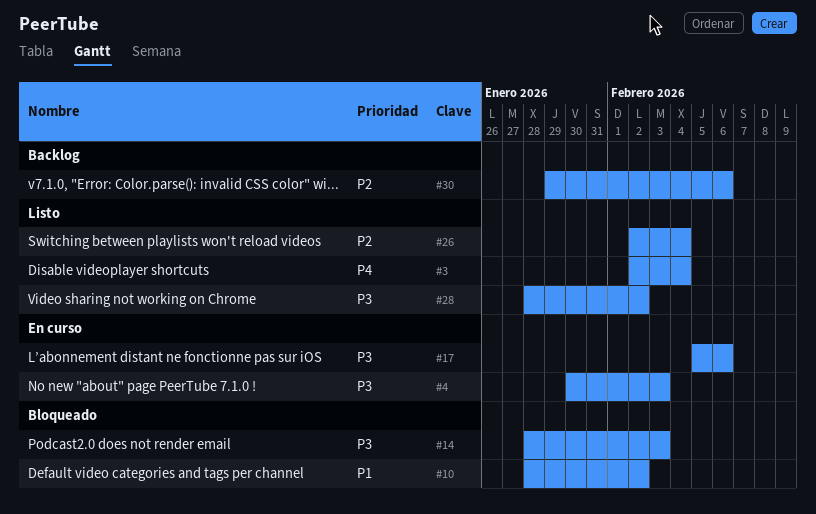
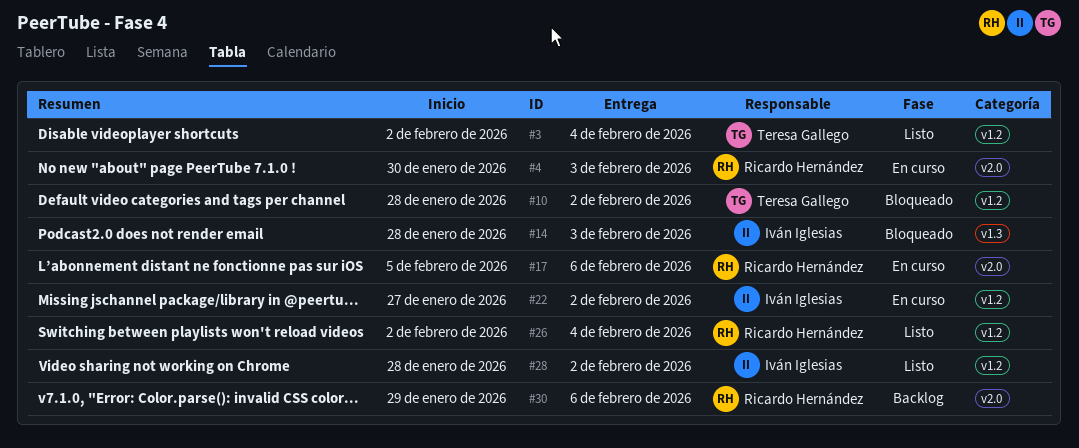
#22: none -> present

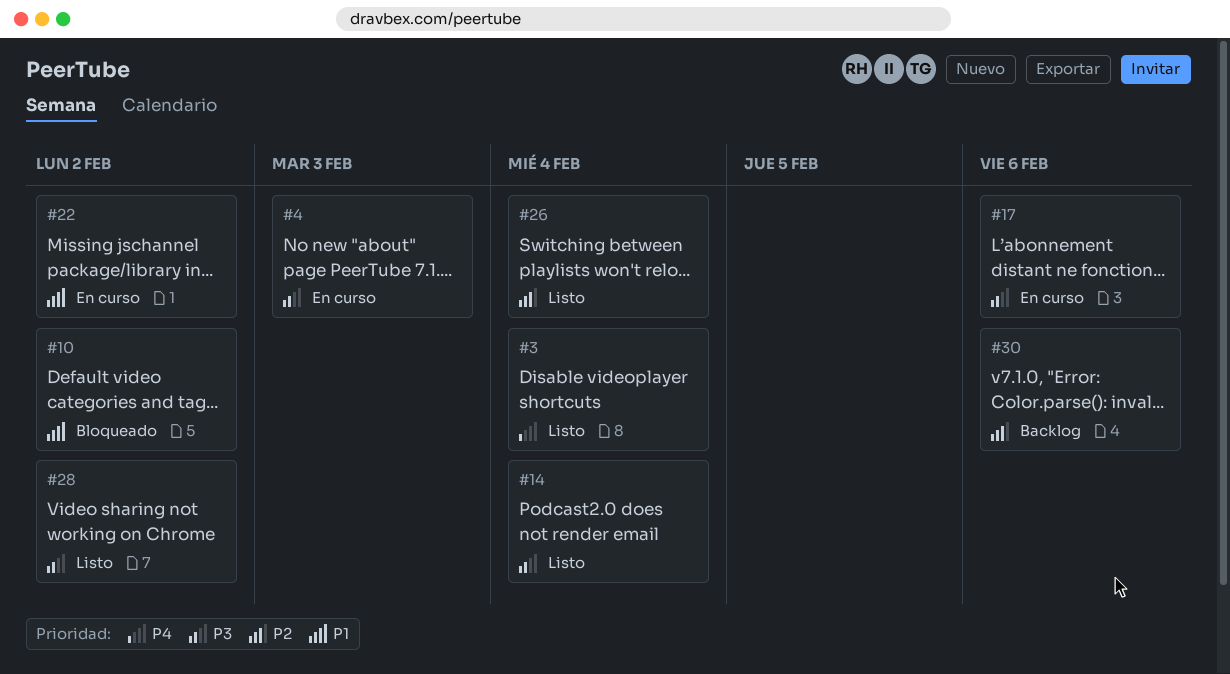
#14, status: Bloqueado -> Listo
#14, due: Feb 3 -> Feb 4

